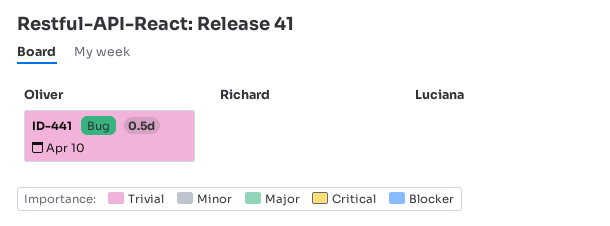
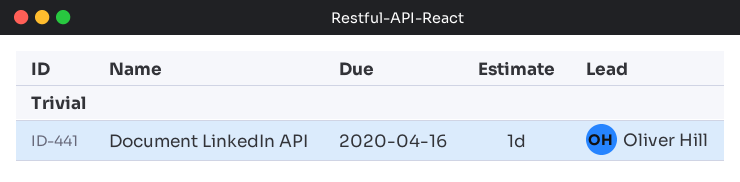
ID-441, estimate: 0.5d -> 1d
ID-441, due: Apr 10 -> Apr 16

